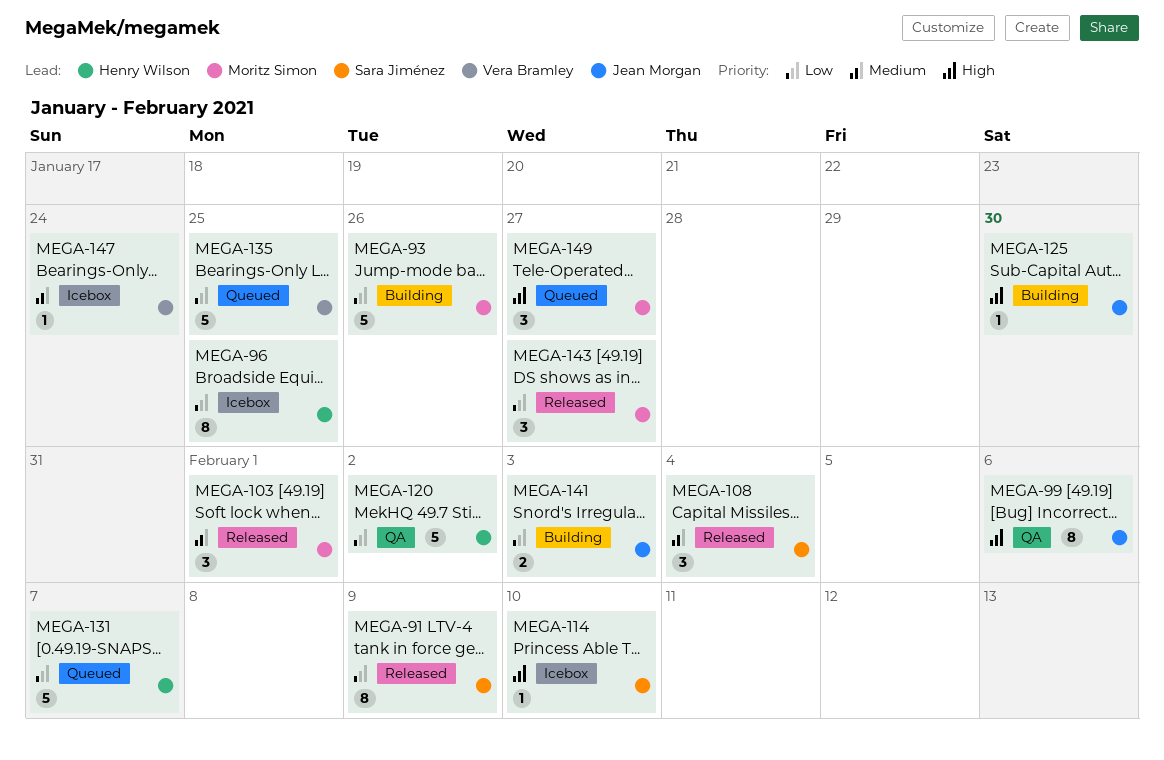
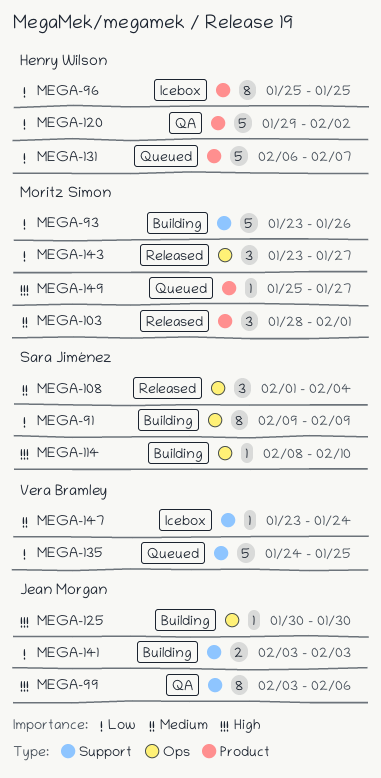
MEGA-91, status: Released -> Building
MEGA-114, status: Icebox -> Building
MEGA-149, estimate: 3 -> 1

